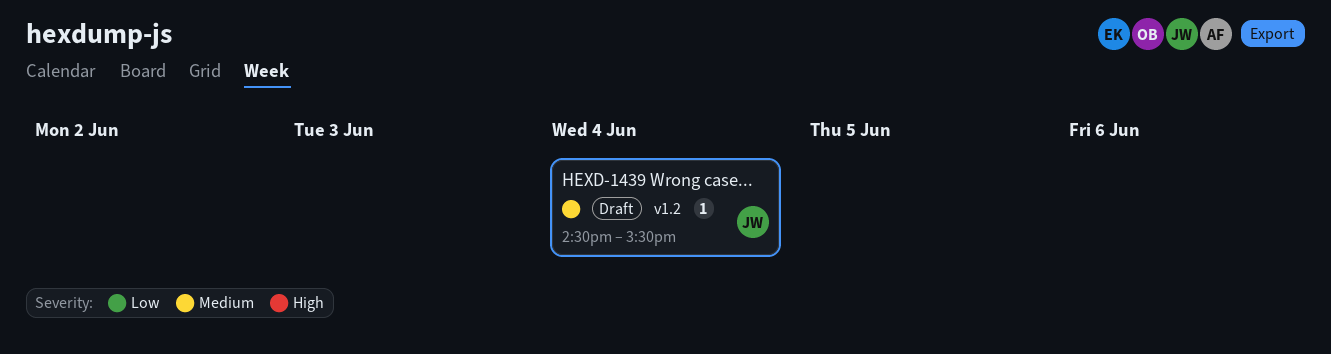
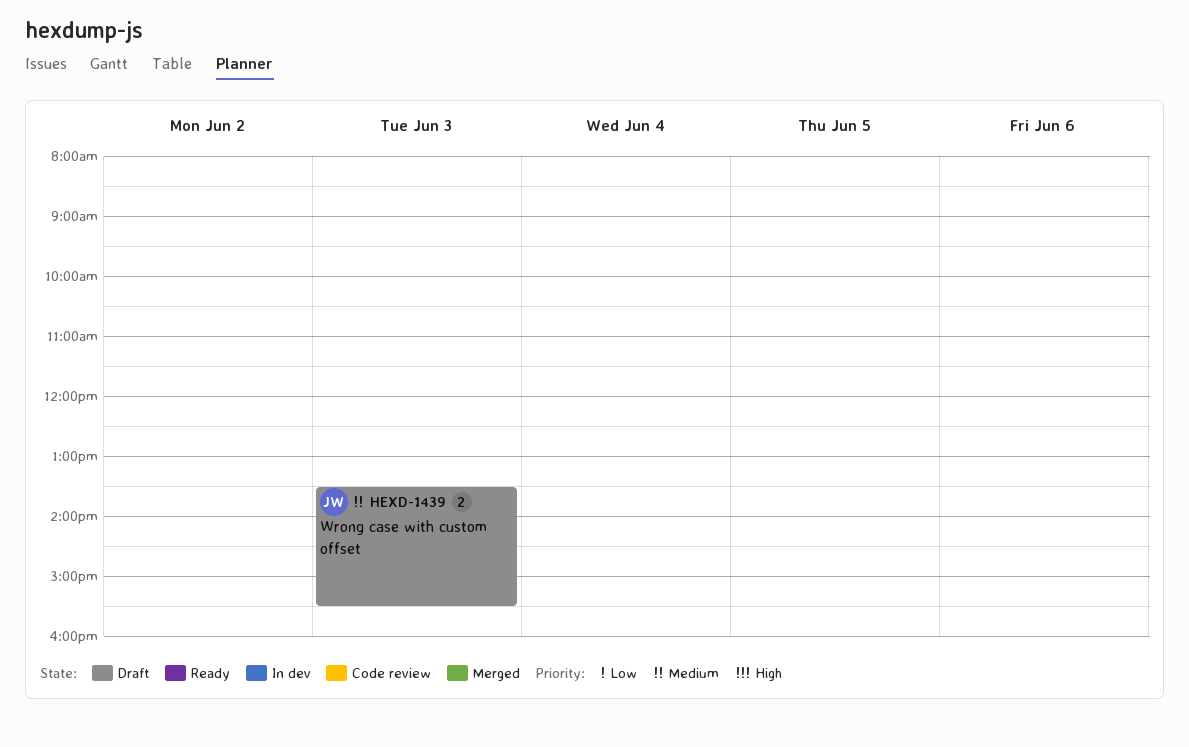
HEXD-1439, estimate: 1 -> 2
HEXD-1439, day: Jun 4 -> Jun 3
HEXD-1439, begins: 14:30 -> 13:30

